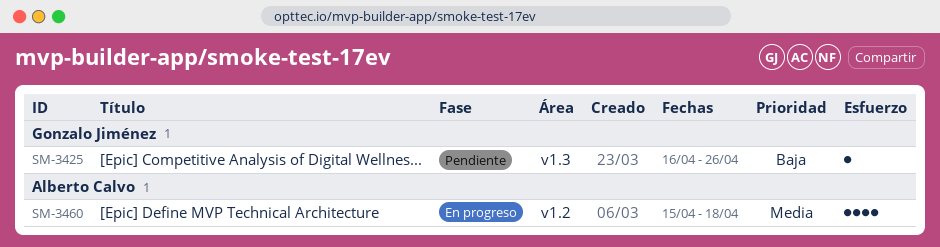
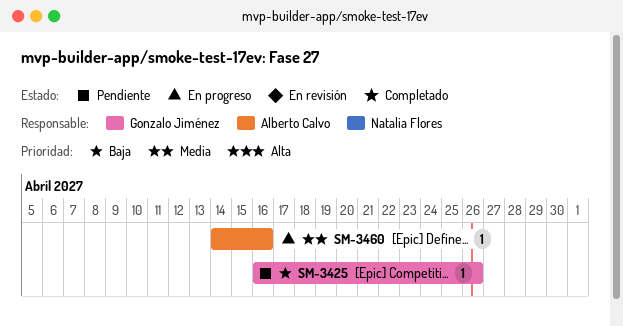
SM-3460, estimate: 4 -> 1
SM-3460, start: Apr 15 -> Apr 14
SM-3460, due: Apr 18 -> Apr 16

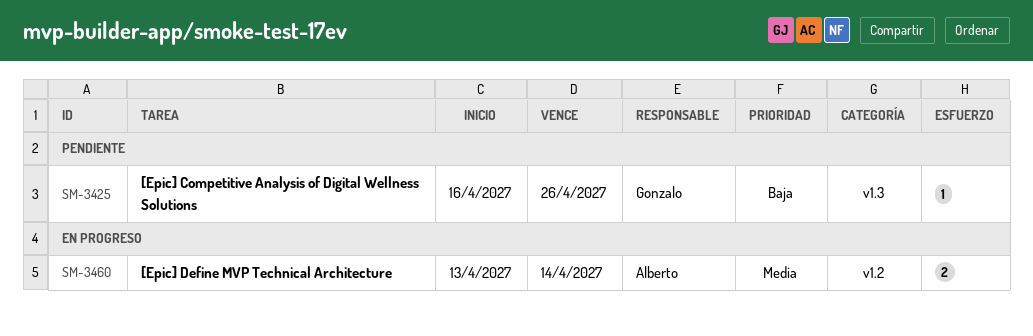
SM-3460, estimate: 1 -> 2
SM-3460, start: Apr 14 -> Apr 13
SM-3460, due: Apr 16 -> Apr 14

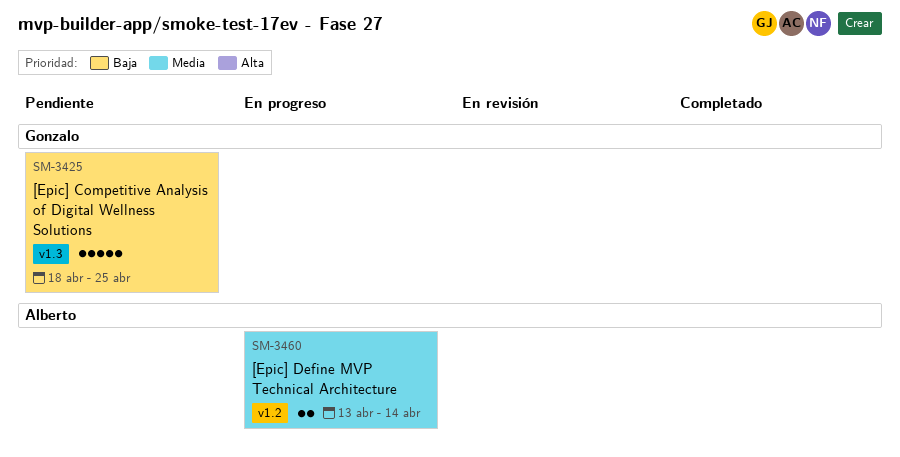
SM-3425, estimate: 1 -> 5
SM-3425, start: Apr 16 -> Apr 18
SM-3425, due: Apr 26 -> Apr 25

